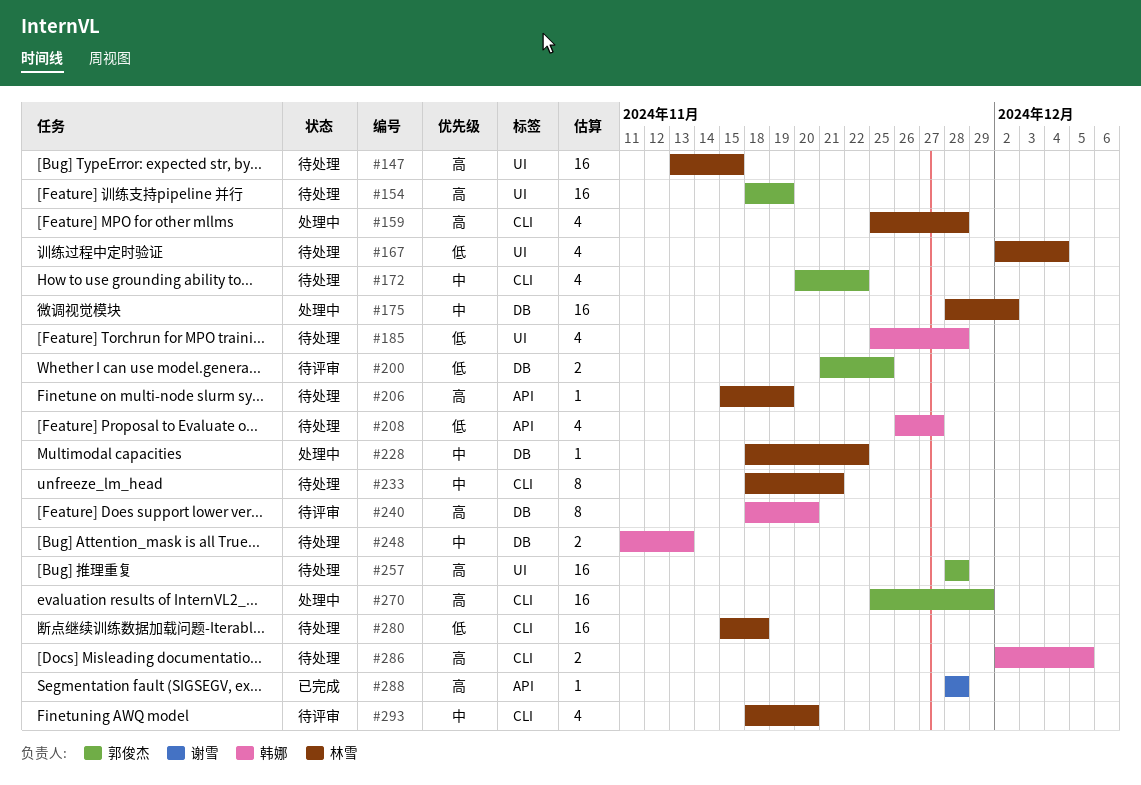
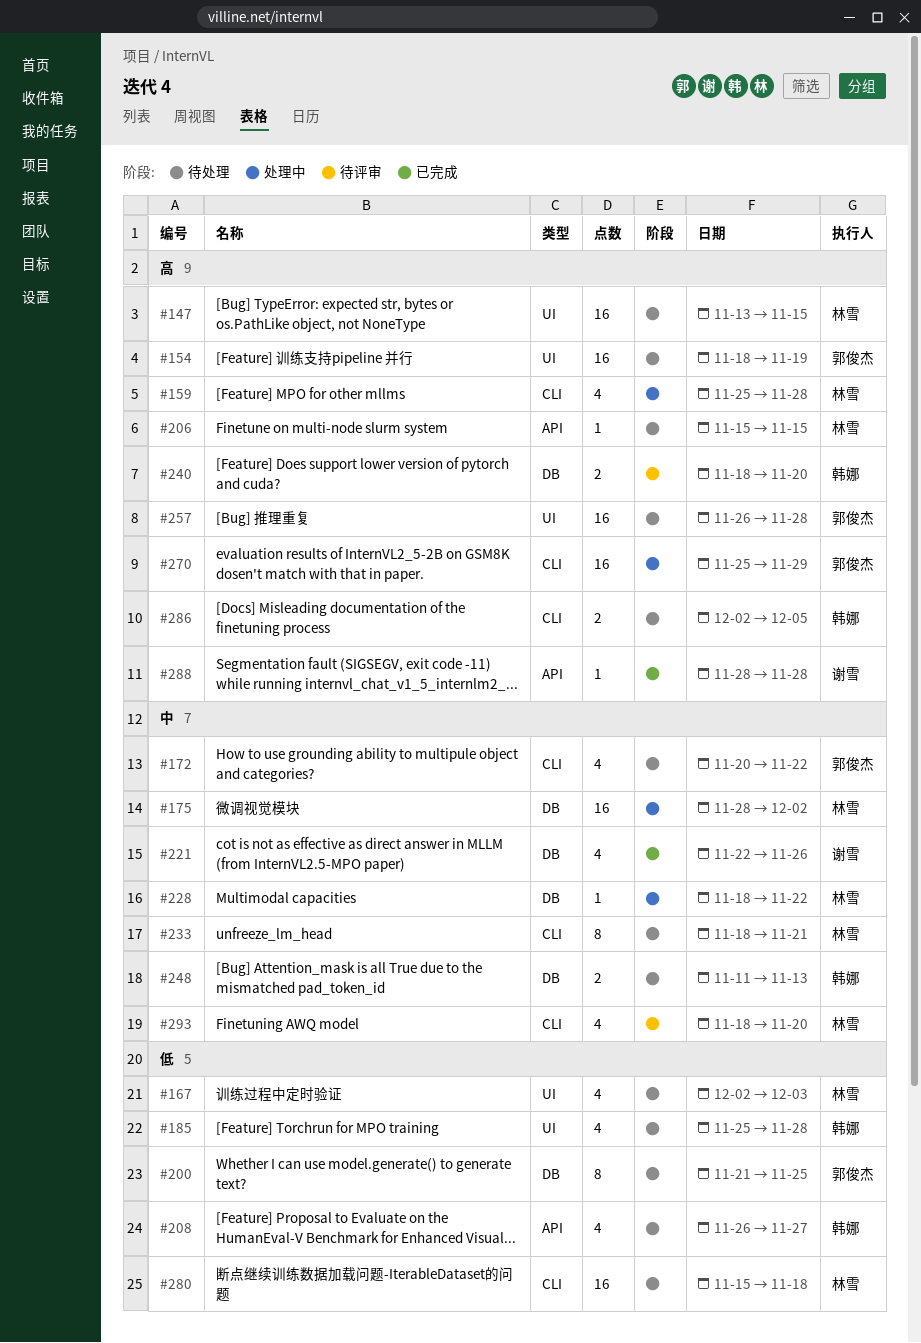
#167, due: Dec 4 -> Dec 3
#200, status: 待评审 -> 待处理
#200, estimate: 2 -> 8
#206, due: Nov 19 -> Nov 15
#221: none -> present
#240, estimate: 8 -> 2
#257, start: Nov 28 -> Nov 26

